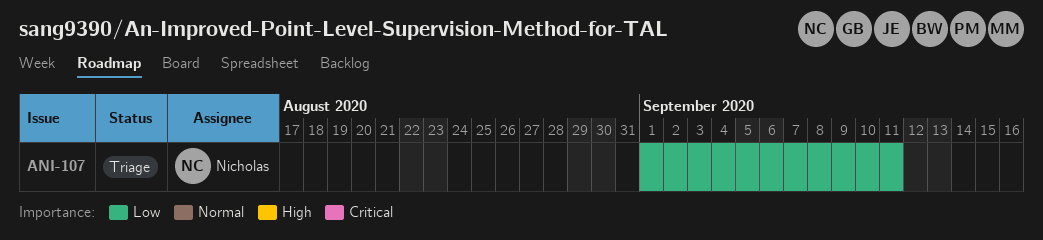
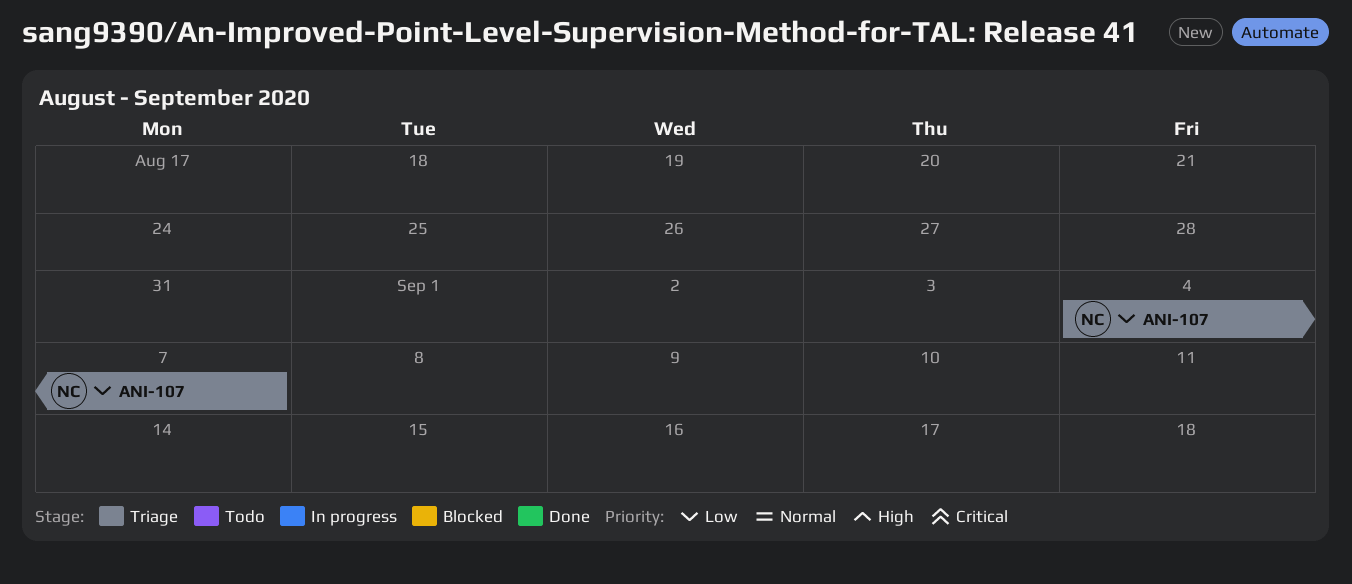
ANI-107, start: Sep 1 -> Sep 4
ANI-107, due: Sep 11 -> Sep 7

